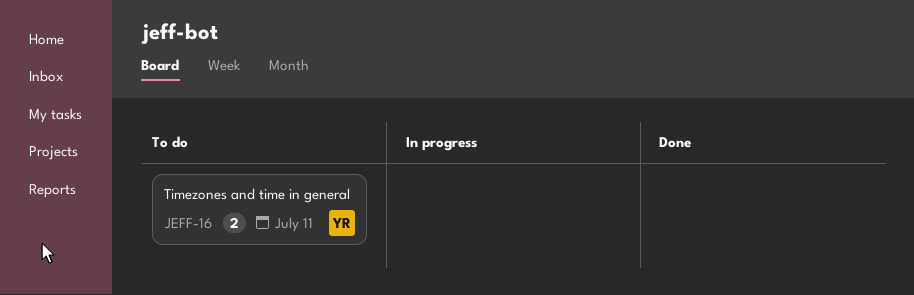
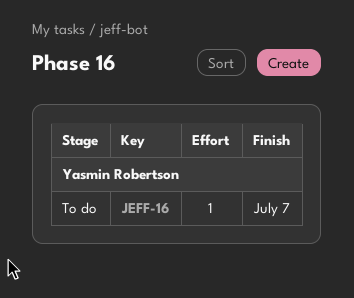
JEFF-16, estimate: 2 -> 1
JEFF-16, due: Jul 11 -> Jul 7

